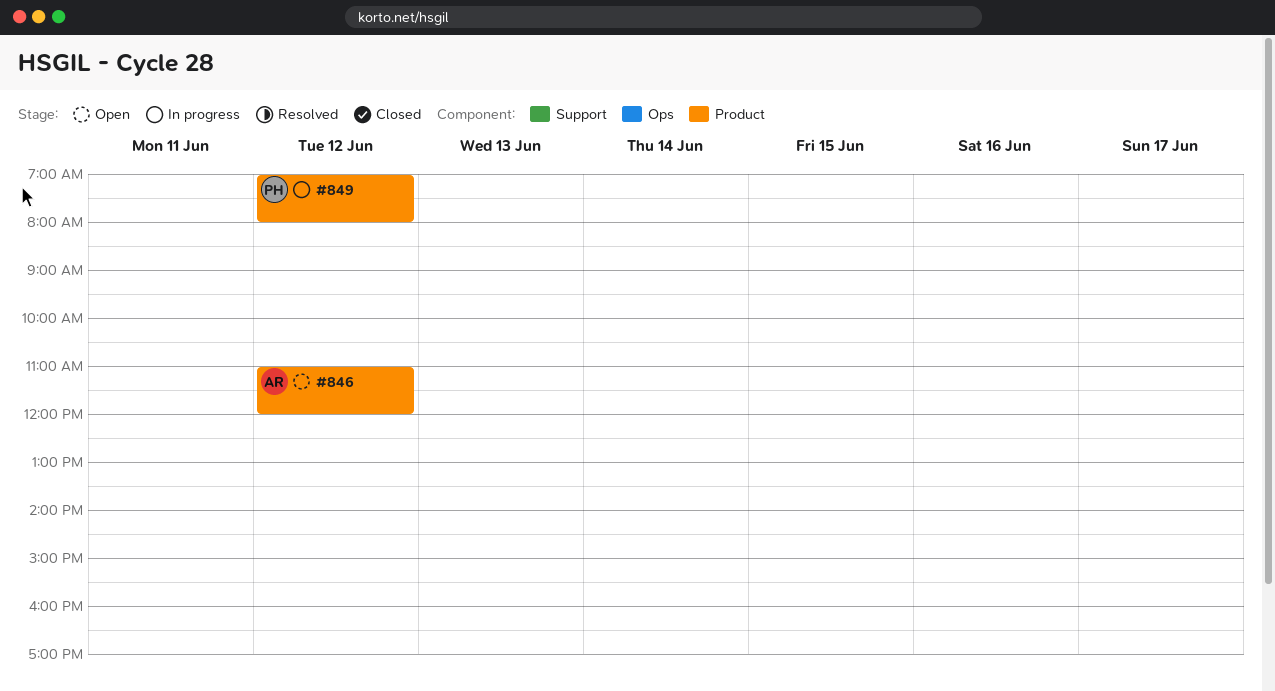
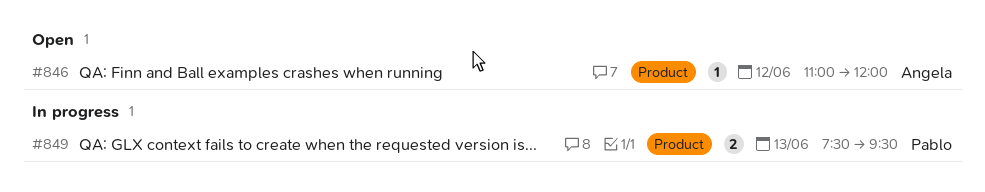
#849, day: Jun 12 -> Jun 13
#849, begins: 07:00 -> 07:30
#849, ends: 08:00 -> 09:30

